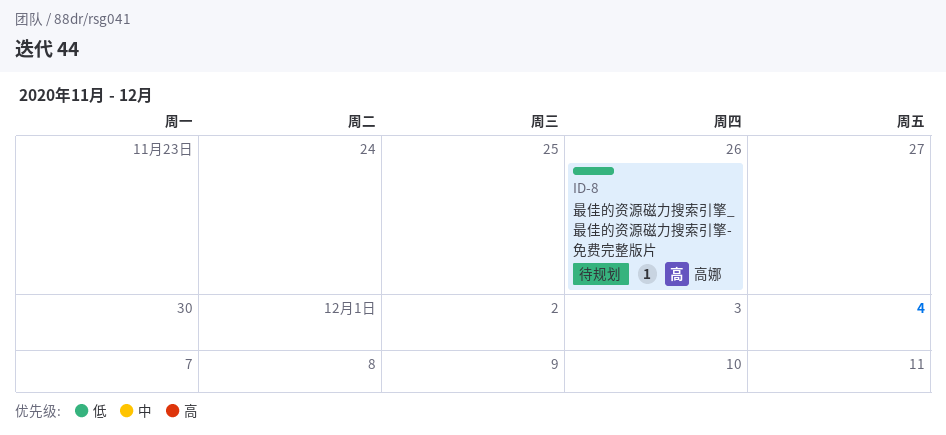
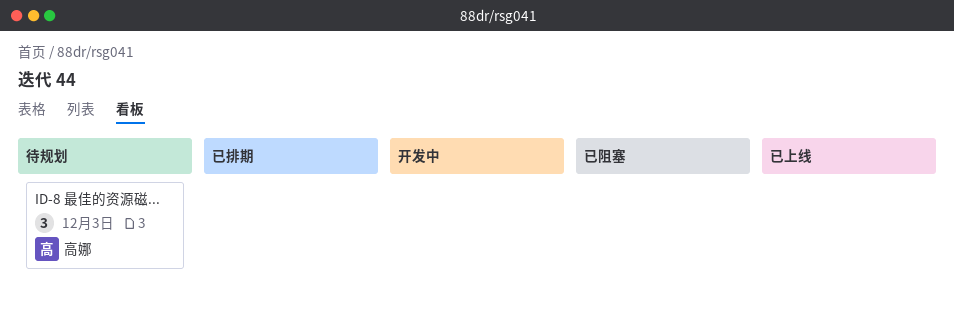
ID-8, estimate: 1 -> 3
ID-8, due: Nov 26 -> Dec 3

